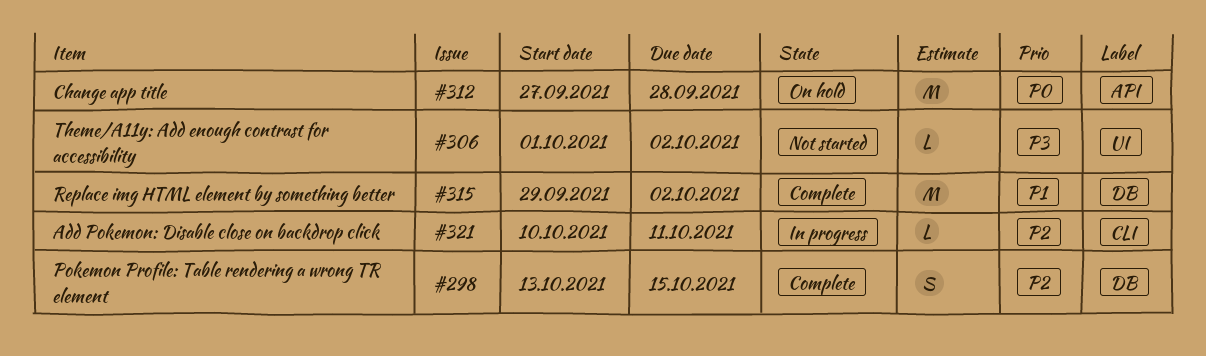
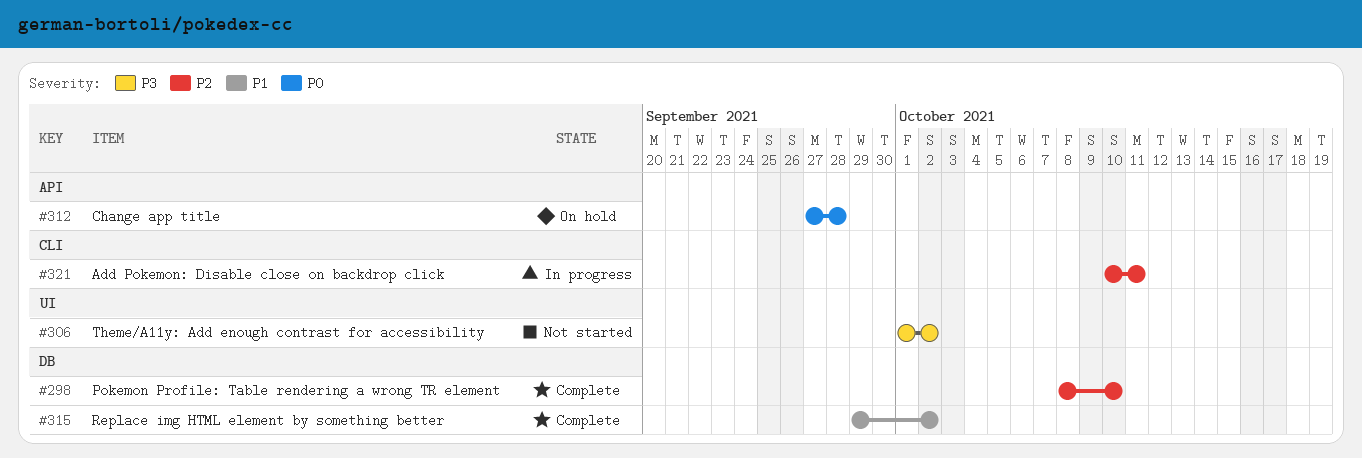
#298, start: Oct 13 -> Oct 8
#298, due: Oct 15 -> Oct 10

